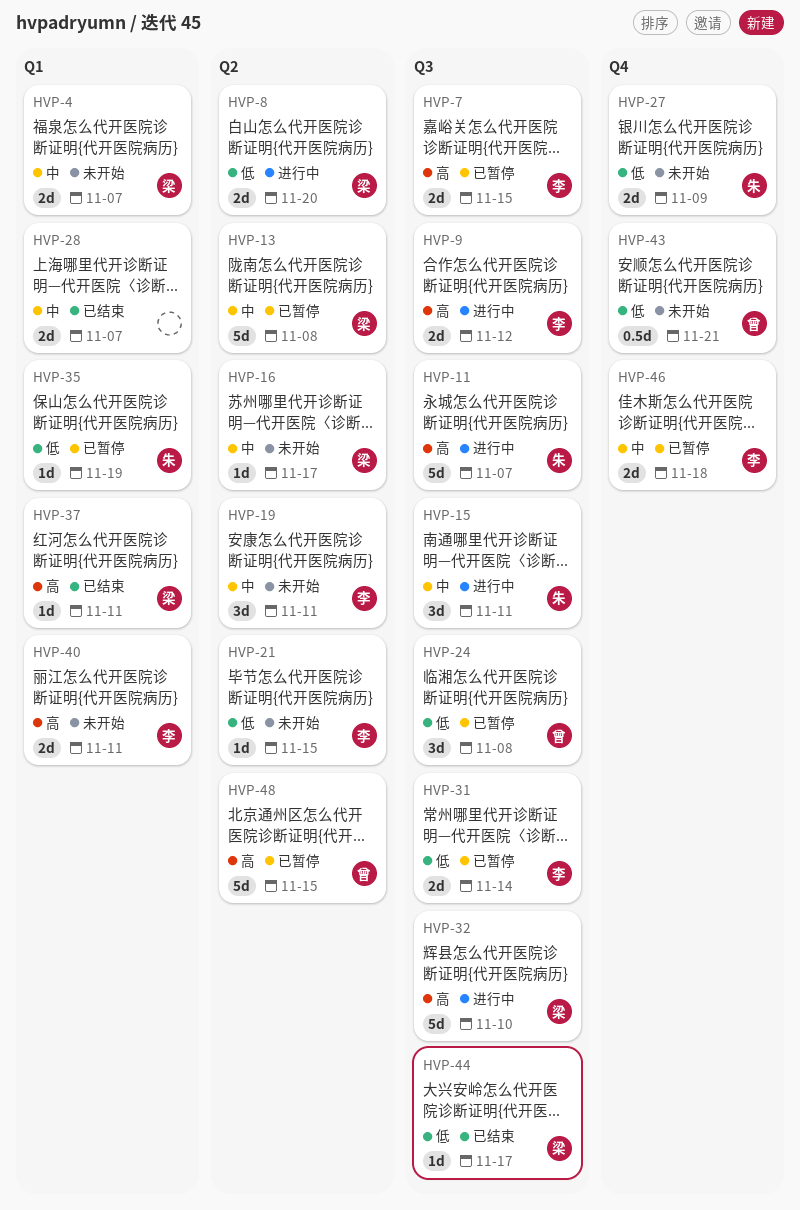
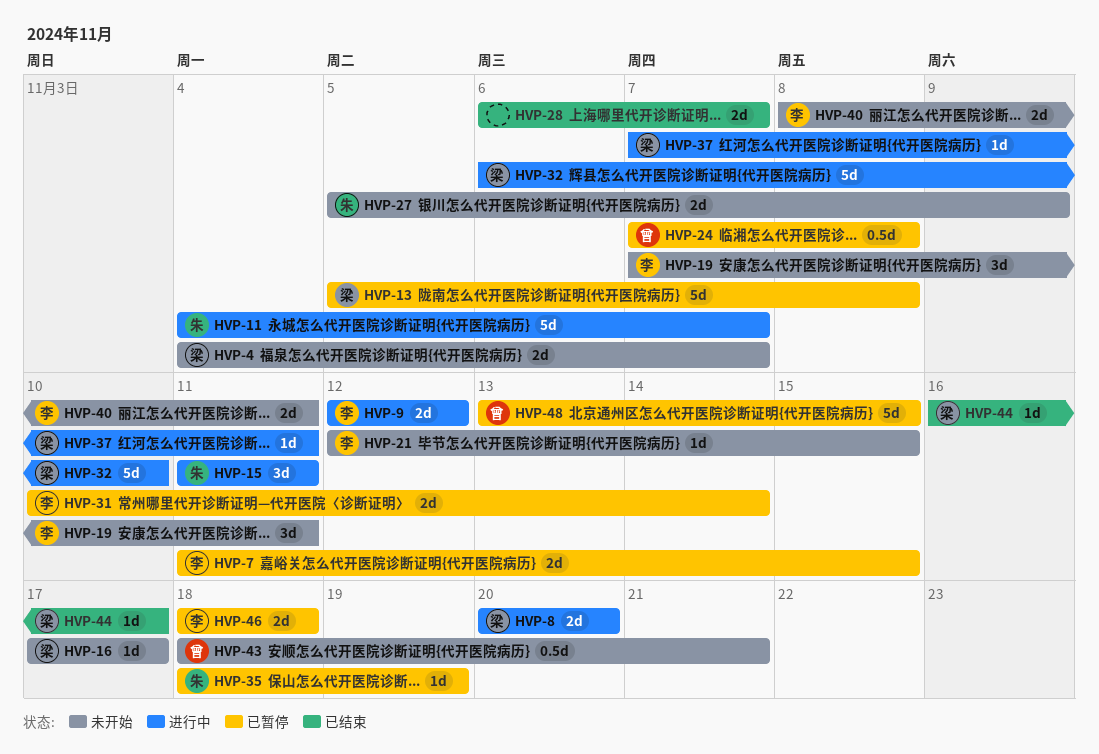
HVP-24, estimate: 3d -> 0.5d
HVP-37, status: 已结束 -> 进行中

